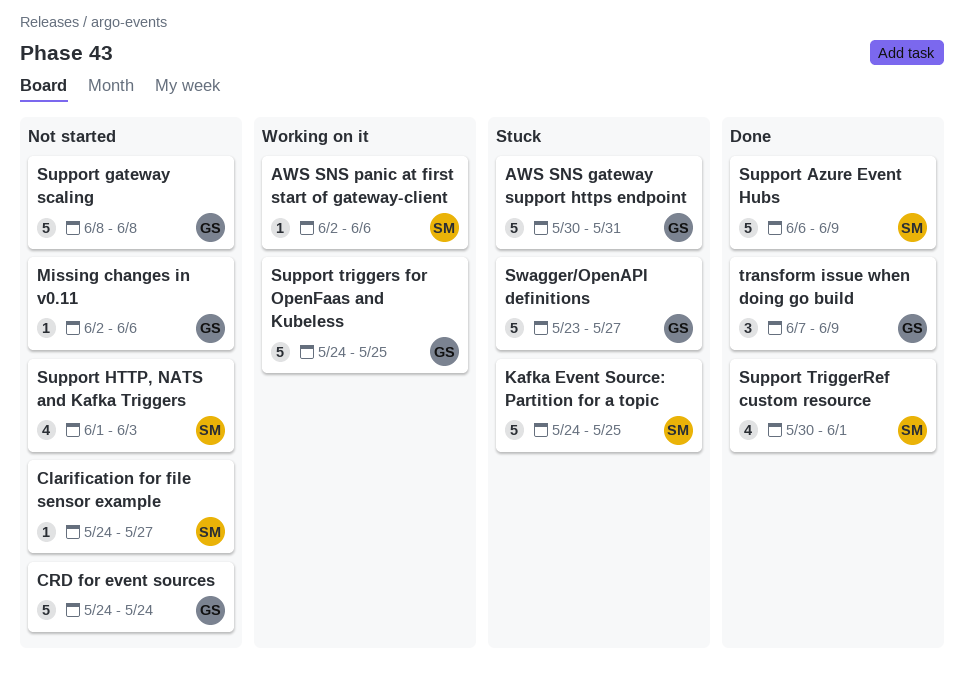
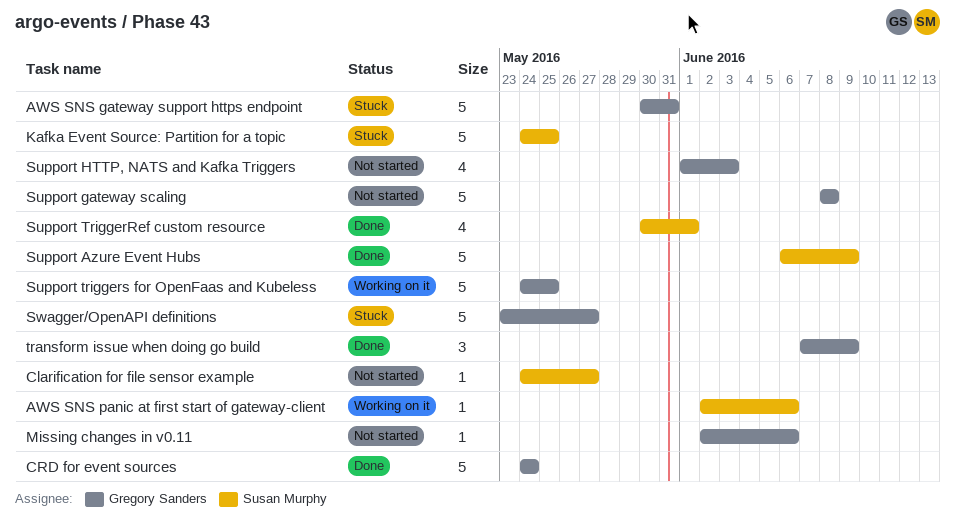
CRD for event sources, status: Not started -> Done
Support HTTP, NATS and Kafka Triggers, owner: Susan Murphy -> Gregory Sanders

